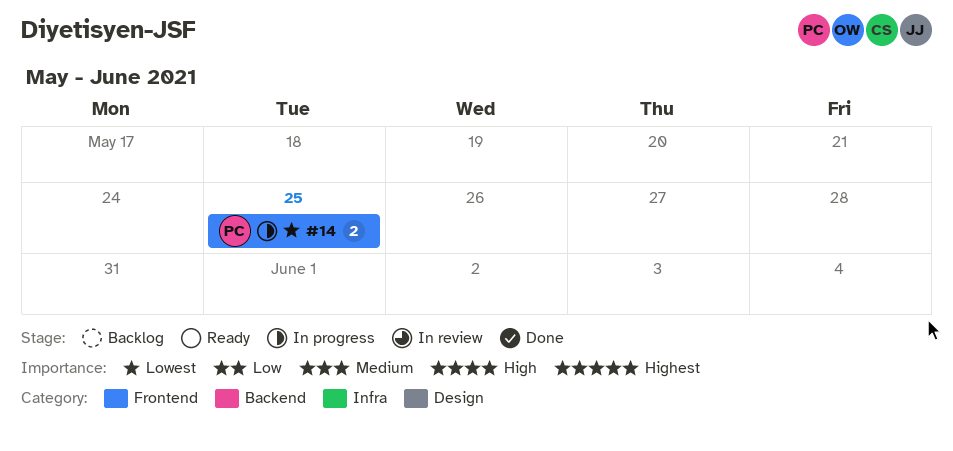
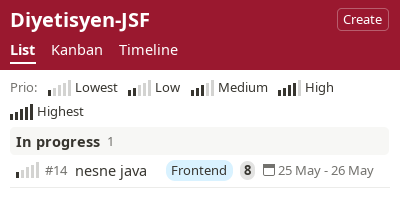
#14, estimate: 2 -> 8
#14, due: May 25 -> May 26

